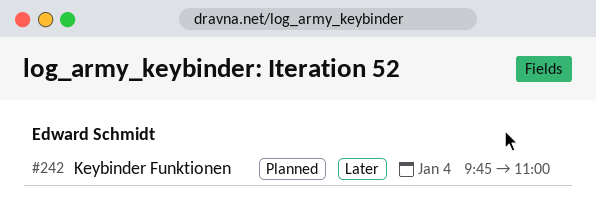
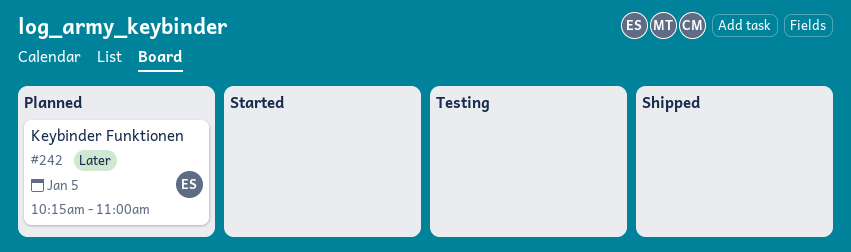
#242, day: Jan 4 -> Jan 5
#242, begins: 09:45 -> 10:15

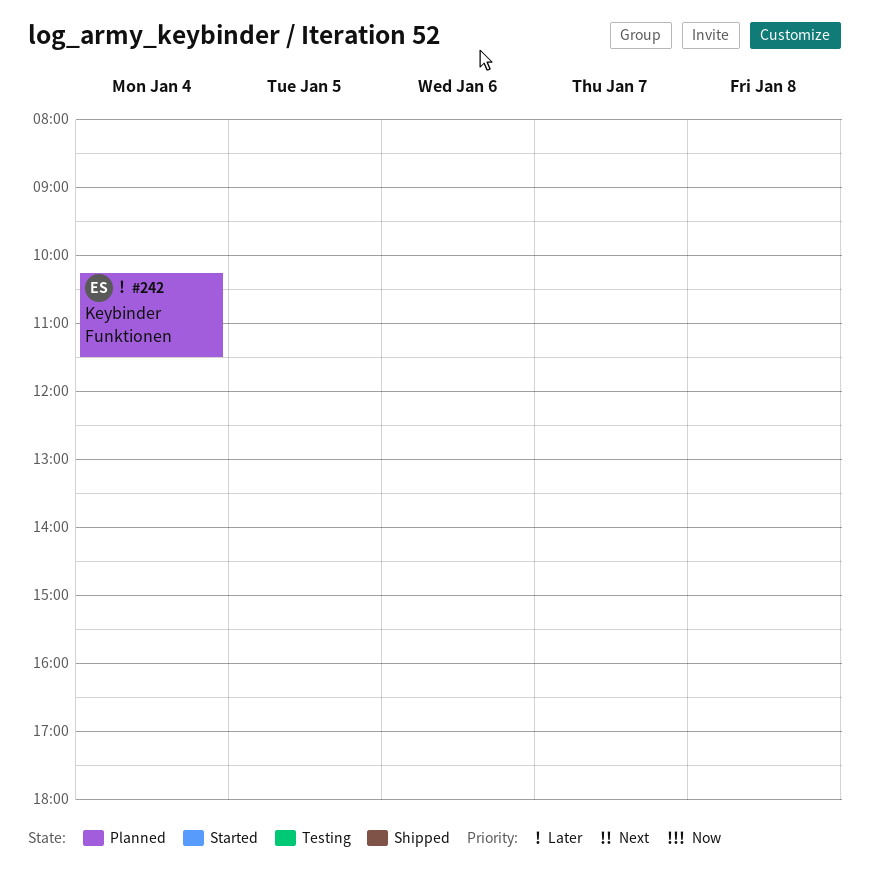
#242, day: Jan 5 -> Jan 4
#242, ends: 11:00 -> 11:30

